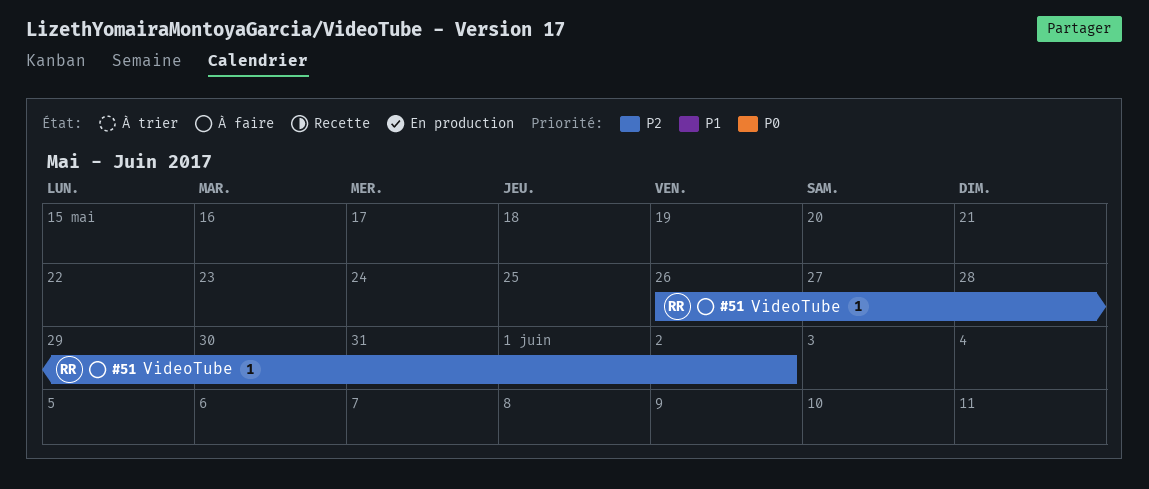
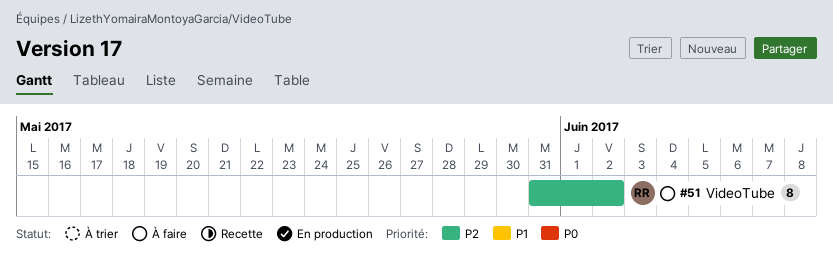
#51, estimate: 1 -> 8
#51, start: May 26 -> May 31

